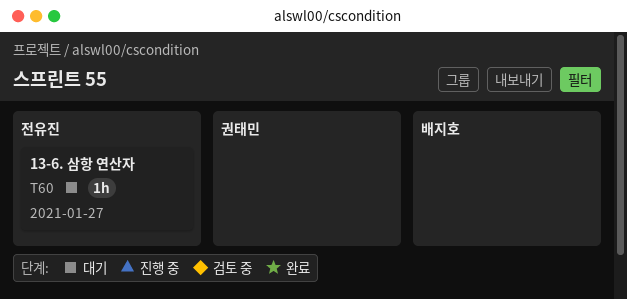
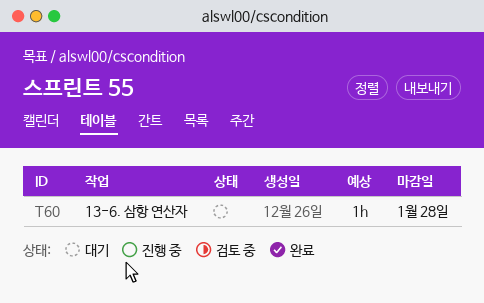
T60, due: Jan 27 -> Jan 28

